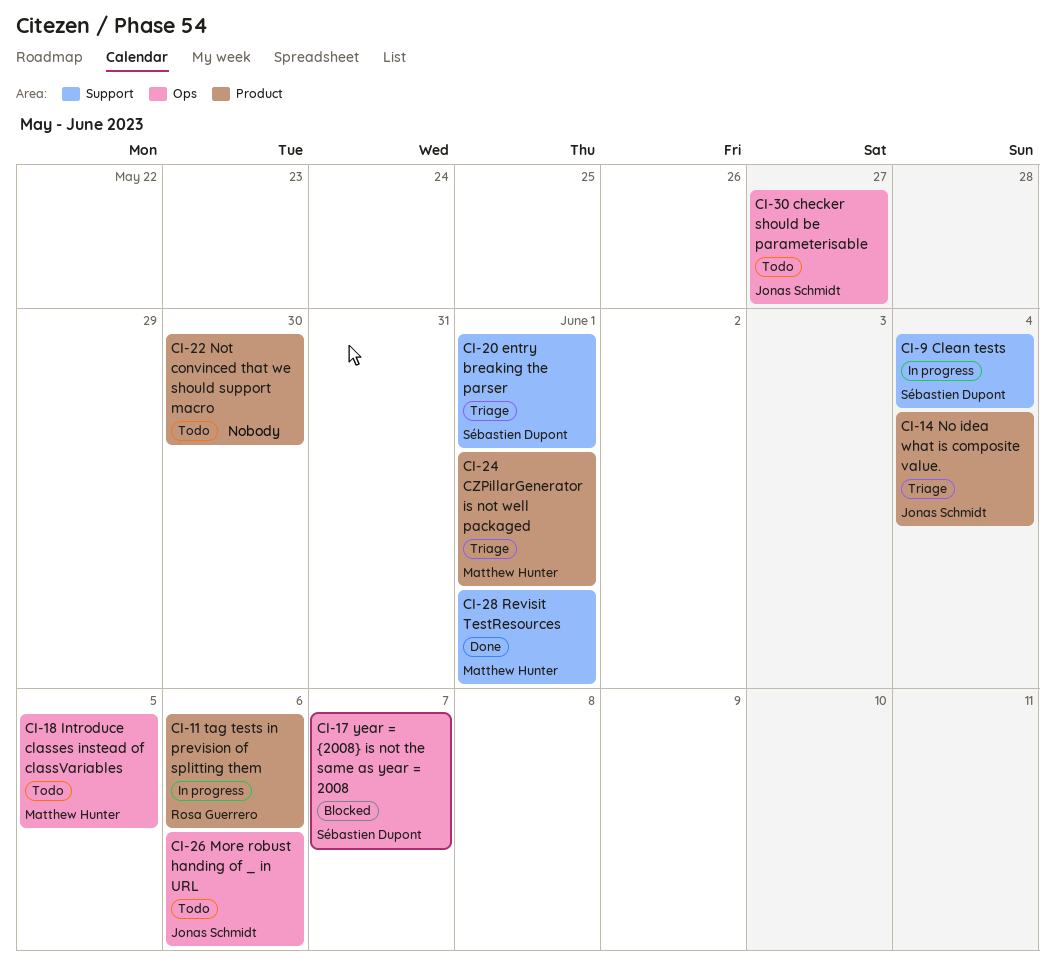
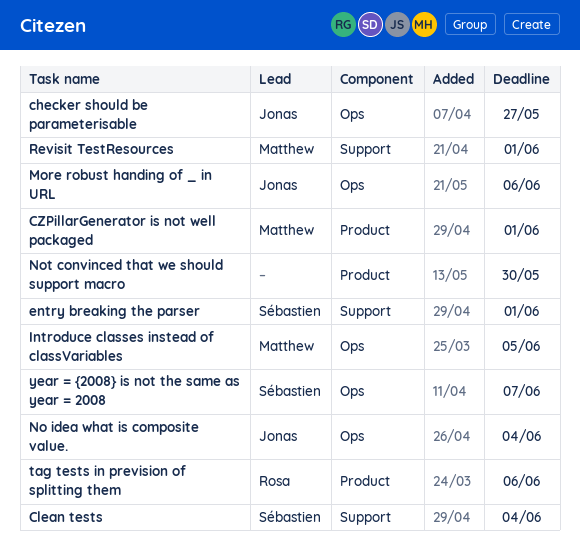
No idea what is composite value., label: Product -> Ops

